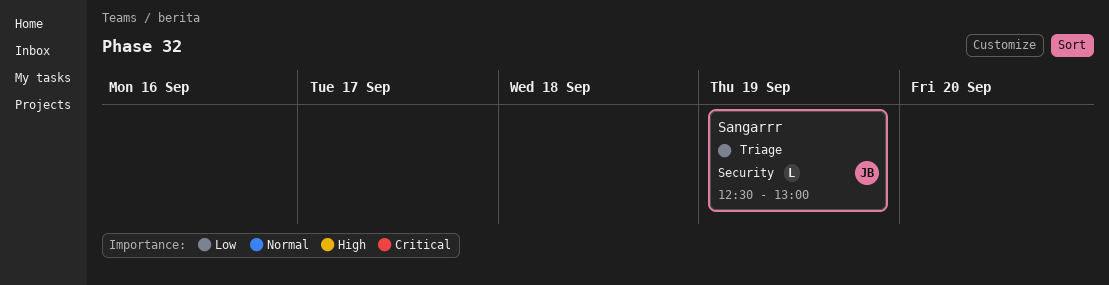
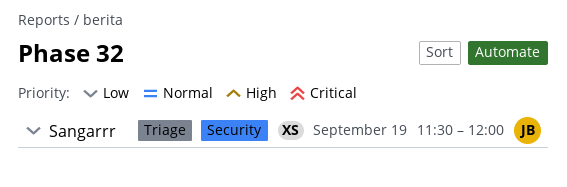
Sangarrr, estimate: L -> XS
Sangarrr, begins: 12:30 -> 11:30
Sangarrr, ends: 13:00 -> 12:00

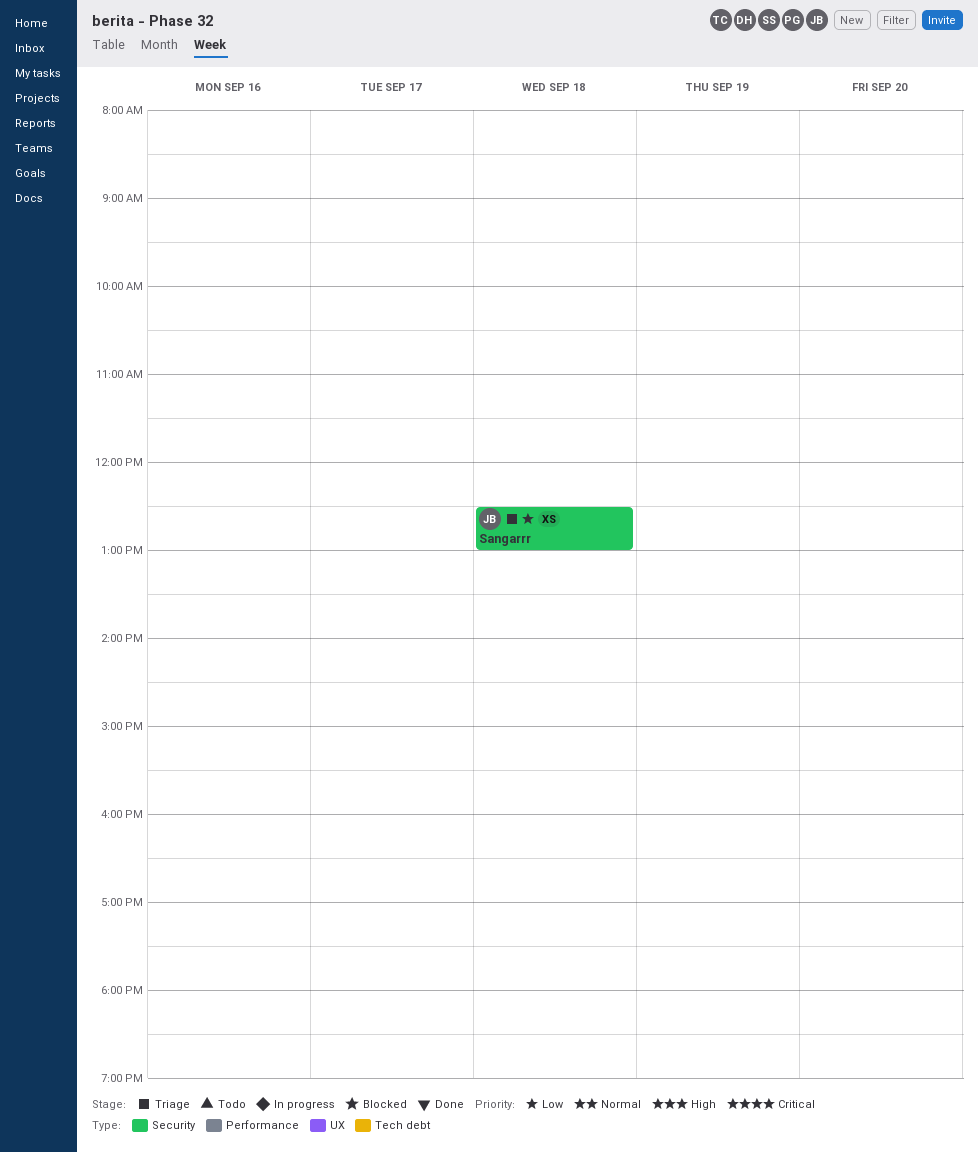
Sangarrr, day: Sep 19 -> Sep 18
Sangarrr, begins: 11:30 -> 12:30
Sangarrr, ends: 12:00 -> 13:00

